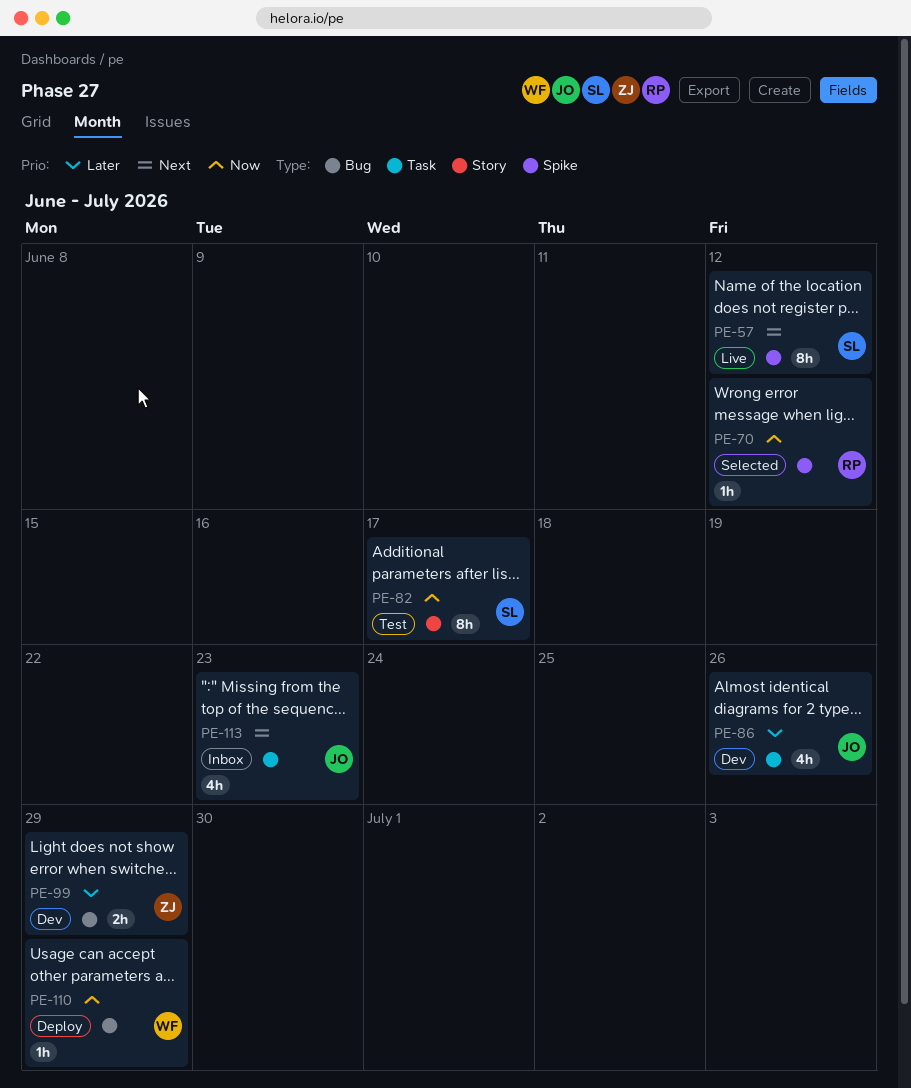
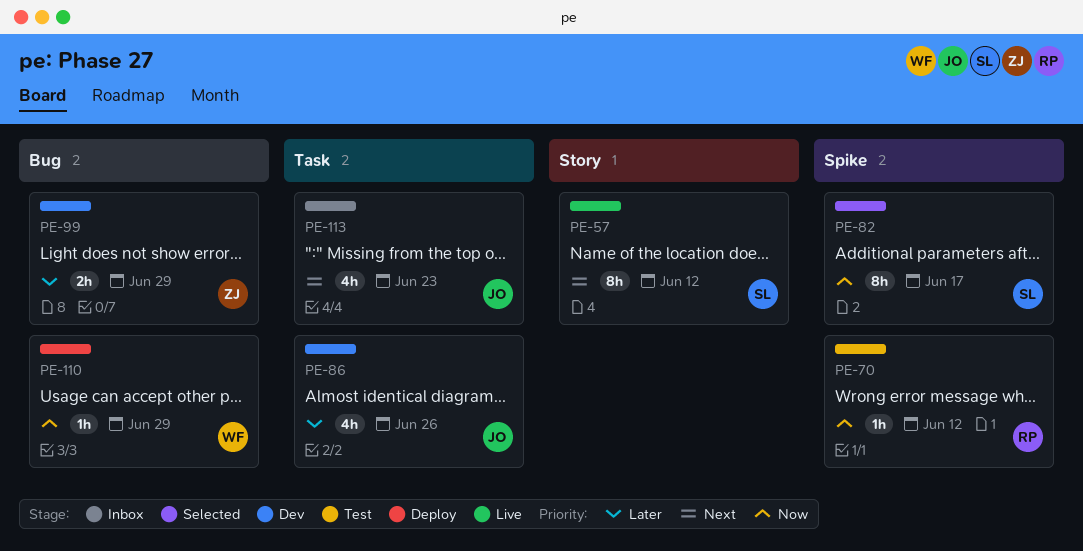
PE-57, label: Spike -> Story
PE-70, status: Selected -> Test
PE-82, status: Test -> Selected
PE-82, label: Story -> Spike

